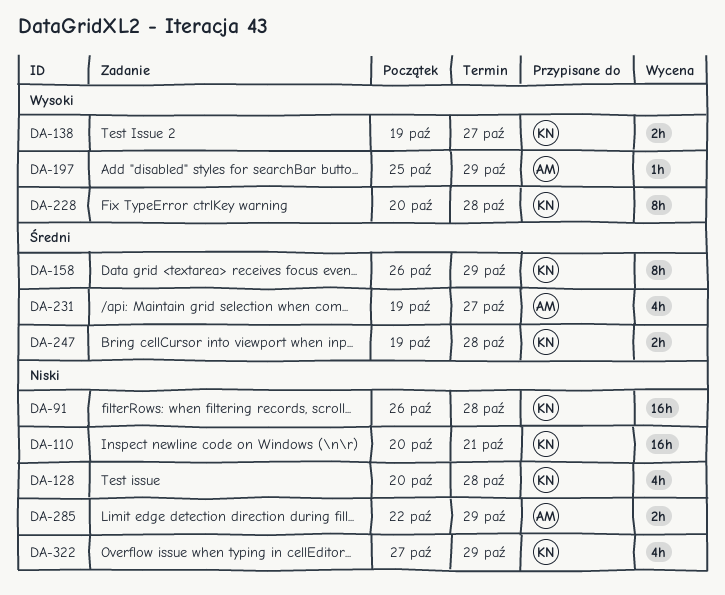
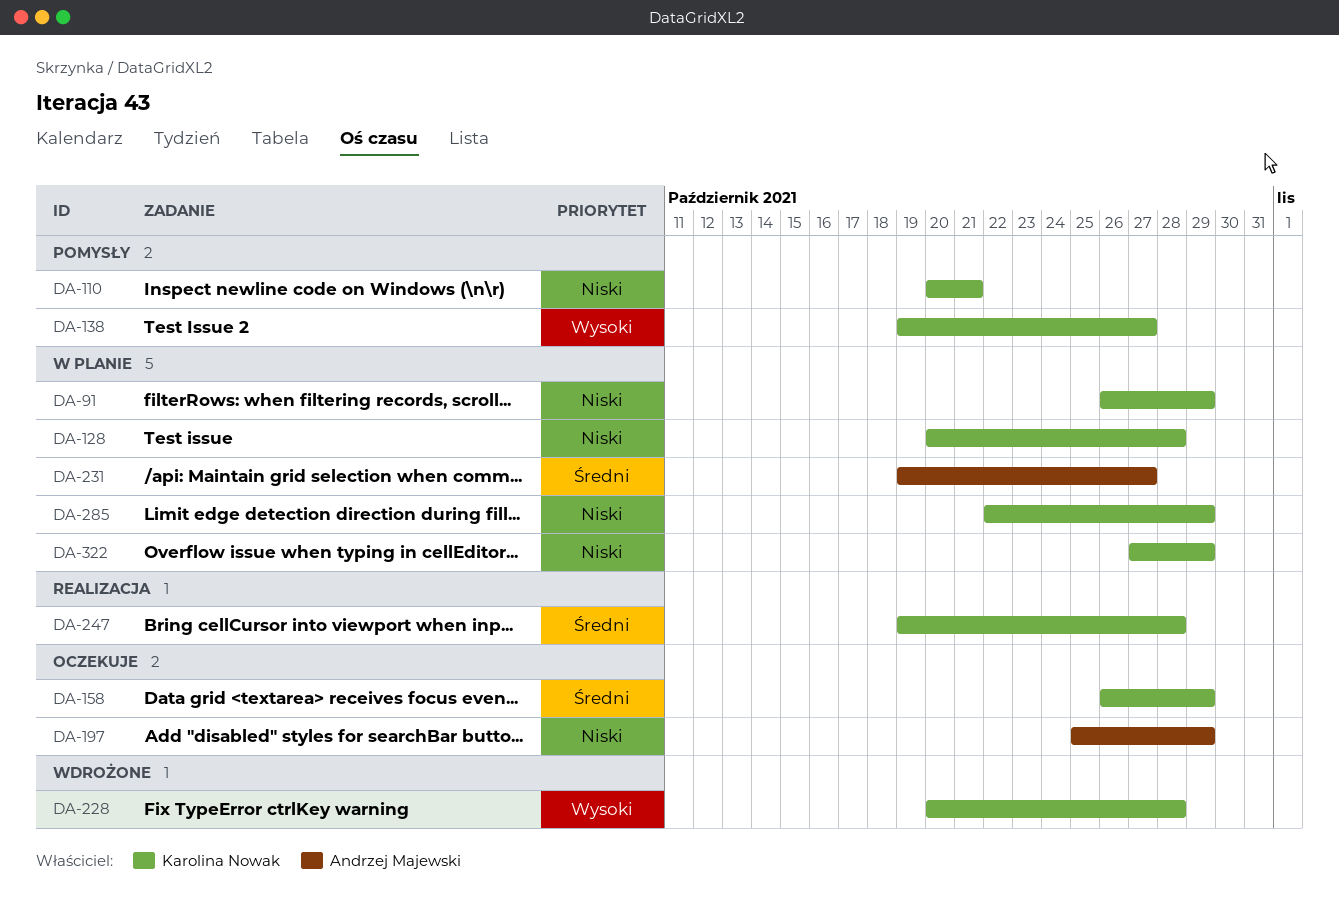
DA-91, due: Oct 28 -> Oct 29
DA-197, priority: Wysoki -> Niski
DA-285, owner: Andrzej Majewski -> Karolina Nowak

